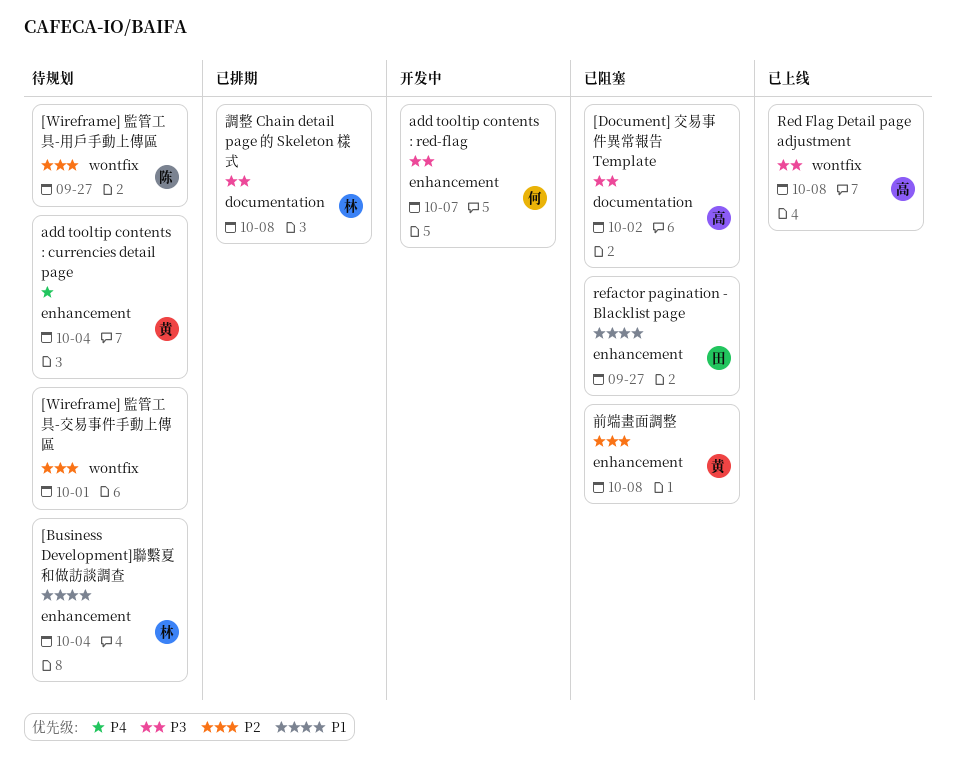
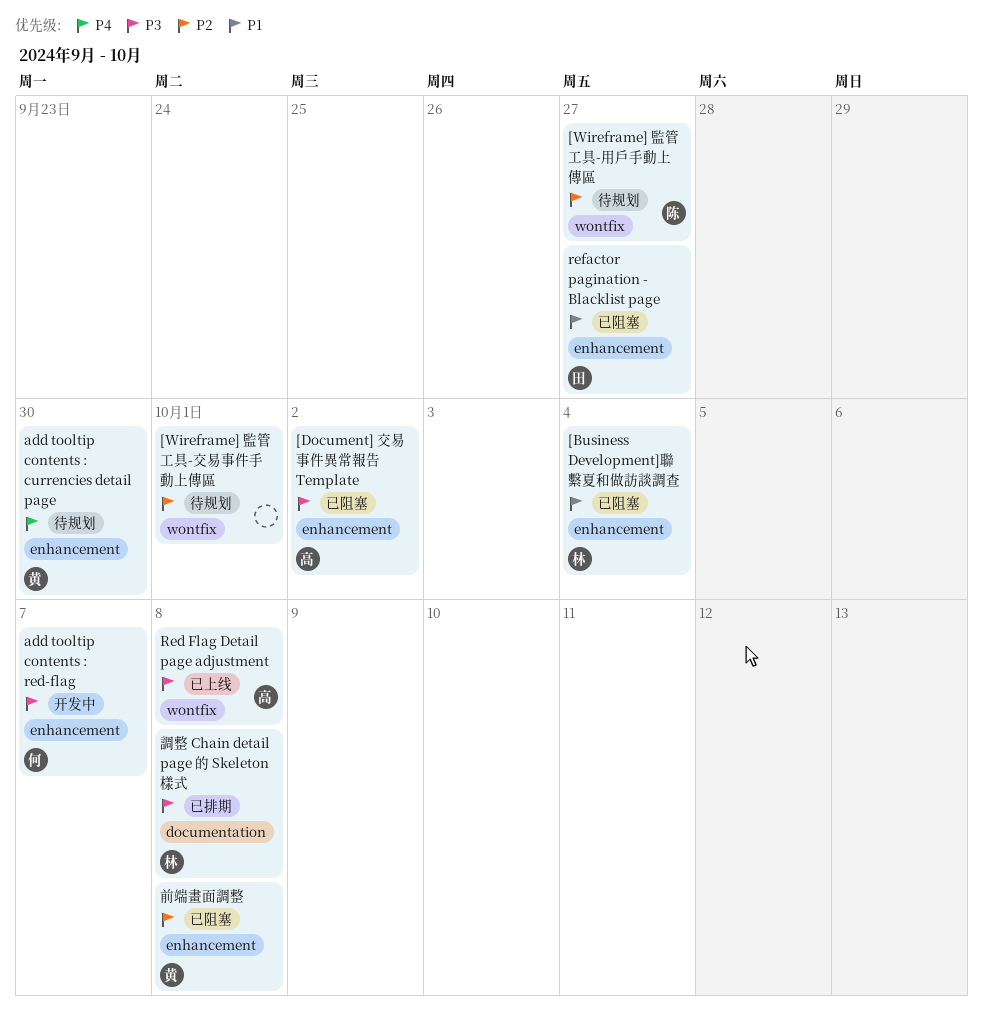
[Business Development]聯繫夏和做訪談調查, status: 待规划 -> 已阻塞
[Document] 交易事件異常報告 Template, label: documentation -> enhancement
add tooltip contents : currencies detail page, due: Oct 4 -> Sep 30

